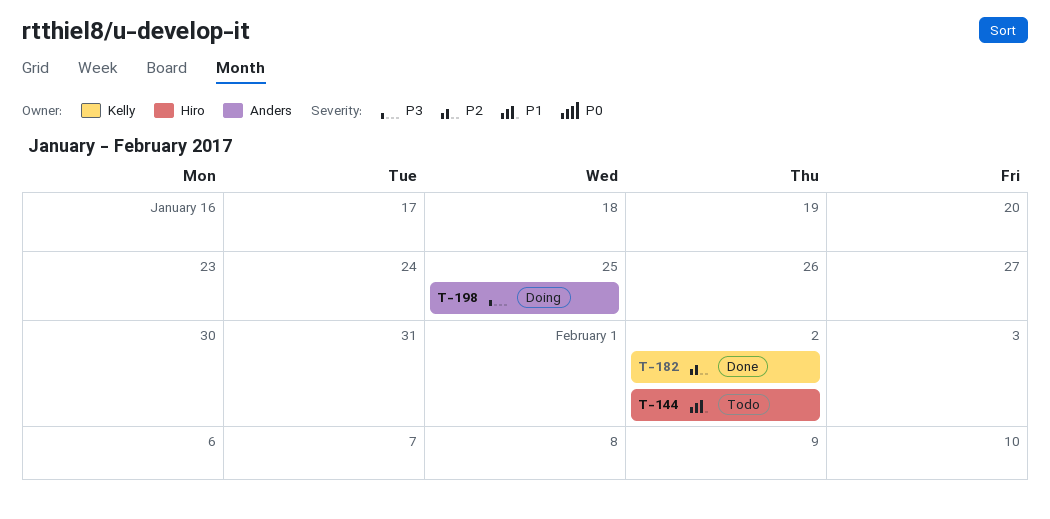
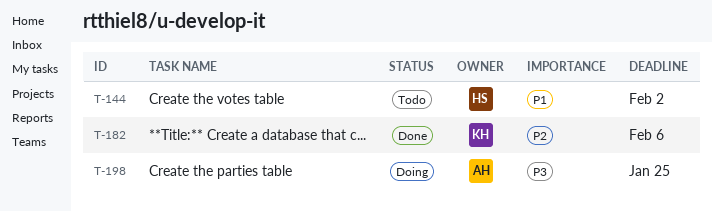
T-182, due: Feb 2 -> Feb 6

